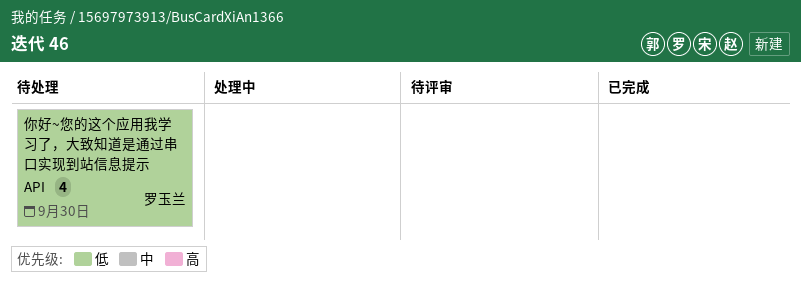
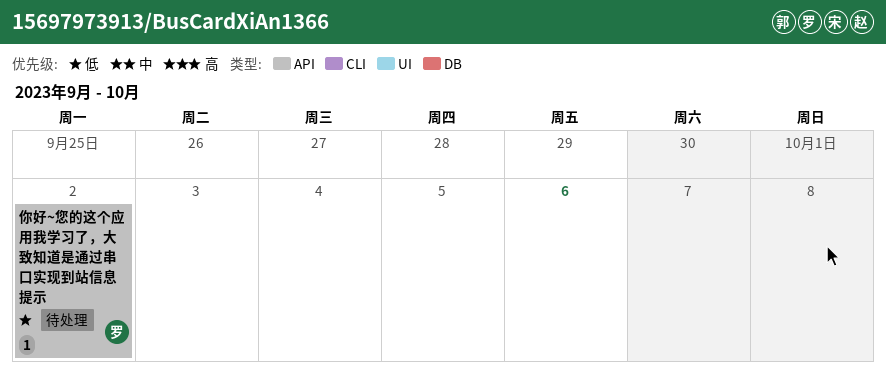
你好~您的这个应用我学习了，大致知道是通过串口实现到站信息提示, estimate: 4 -> 1
你好~您的这个应用我学习了，大致知道是通过串口实现到站信息提示, due: Sep 30 -> Oct 2

